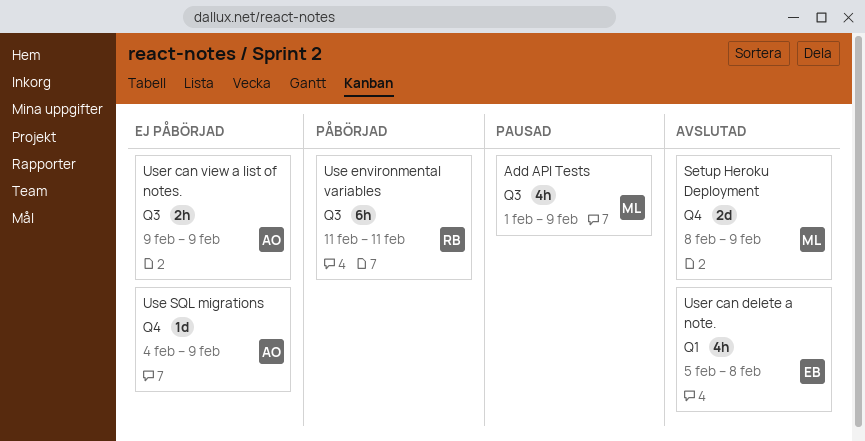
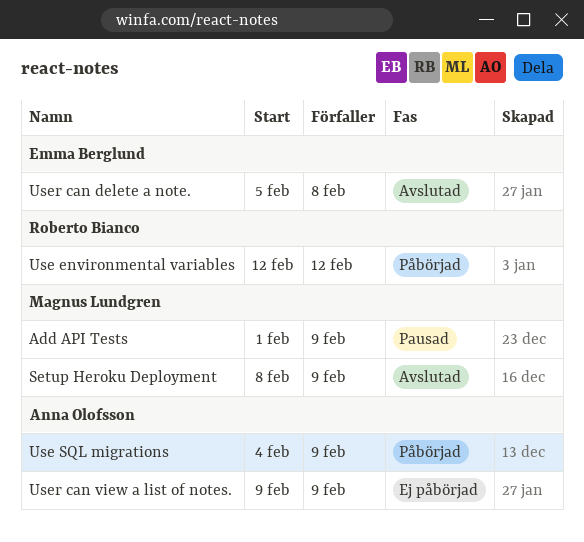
Use environmental variables, start: Feb 11 -> Feb 12
Use environmental variables, due: Feb 11 -> Feb 12
Use SQL migrations, status: Ej påbörjad -> Påbörjad

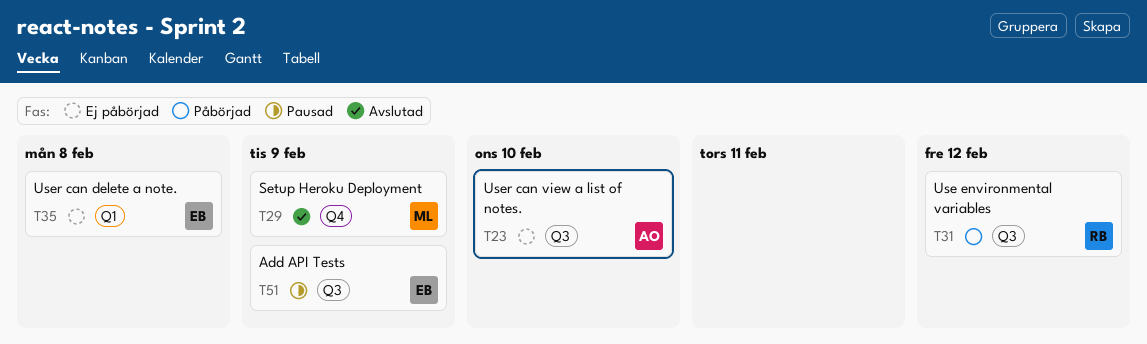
Add API Tests, owner: Magnus Lundgren -> Emma Berglund
Use SQL migrations: present -> none
User can delete a note., status: Avslutad -> Ej påbörjad
User can view a list of notes., due: Feb 9 -> Feb 10

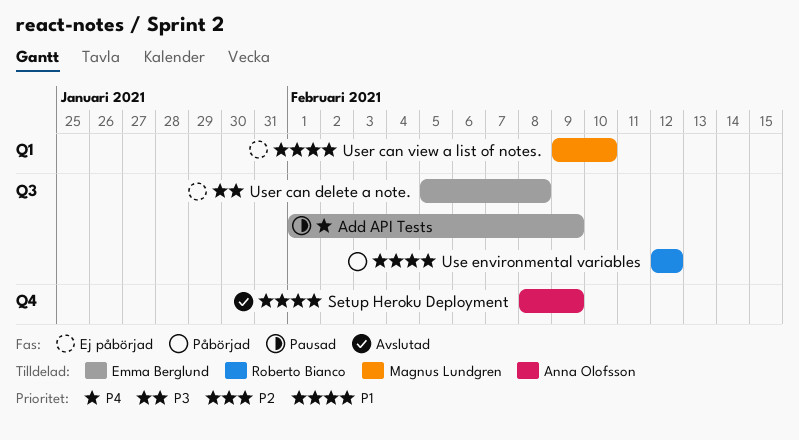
Setup Heroku Deployment, owner: Magnus Lundgren -> Anna Olofsson
User can delete a note., label: Q1 -> Q3
User can view a list of notes., owner: Anna Olofsson -> Magnus Lundgren
User can view a list of notes., label: Q3 -> Q1

